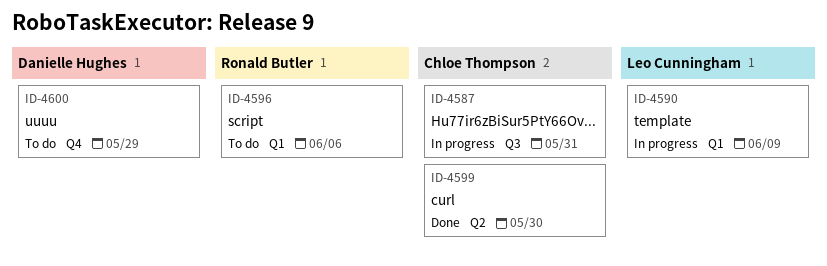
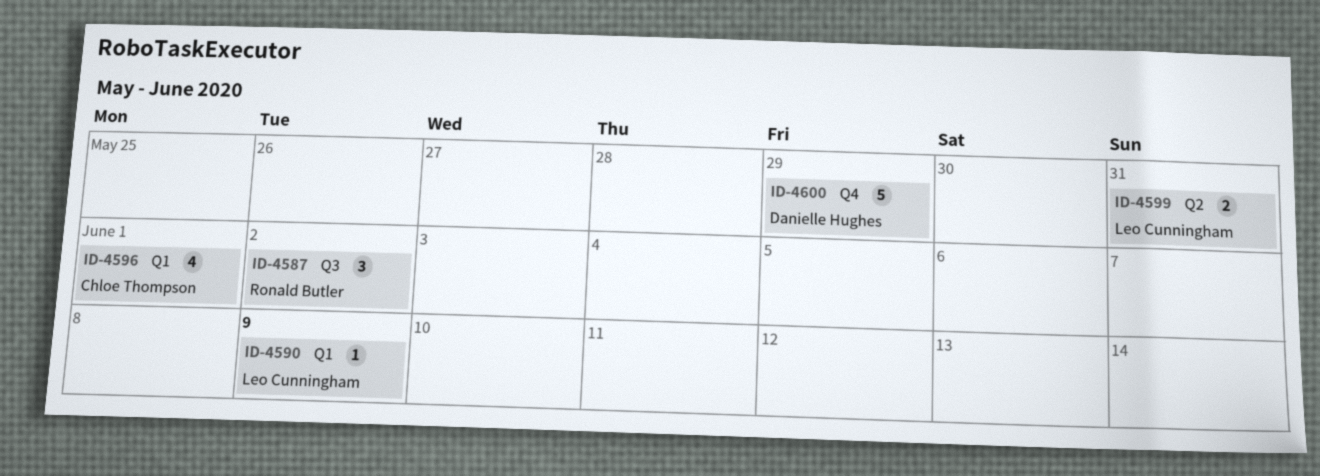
ID-4587, owner: Chloe Thompson -> Ronald Butler
ID-4587, due: May 31 -> Jun 2
ID-4596, owner: Ronald Butler -> Chloe Thompson
ID-4596, due: Jun 6 -> Jun 1
ID-4599, owner: Chloe Thompson -> Leo Cunningham
ID-4599, due: May 30 -> May 31

